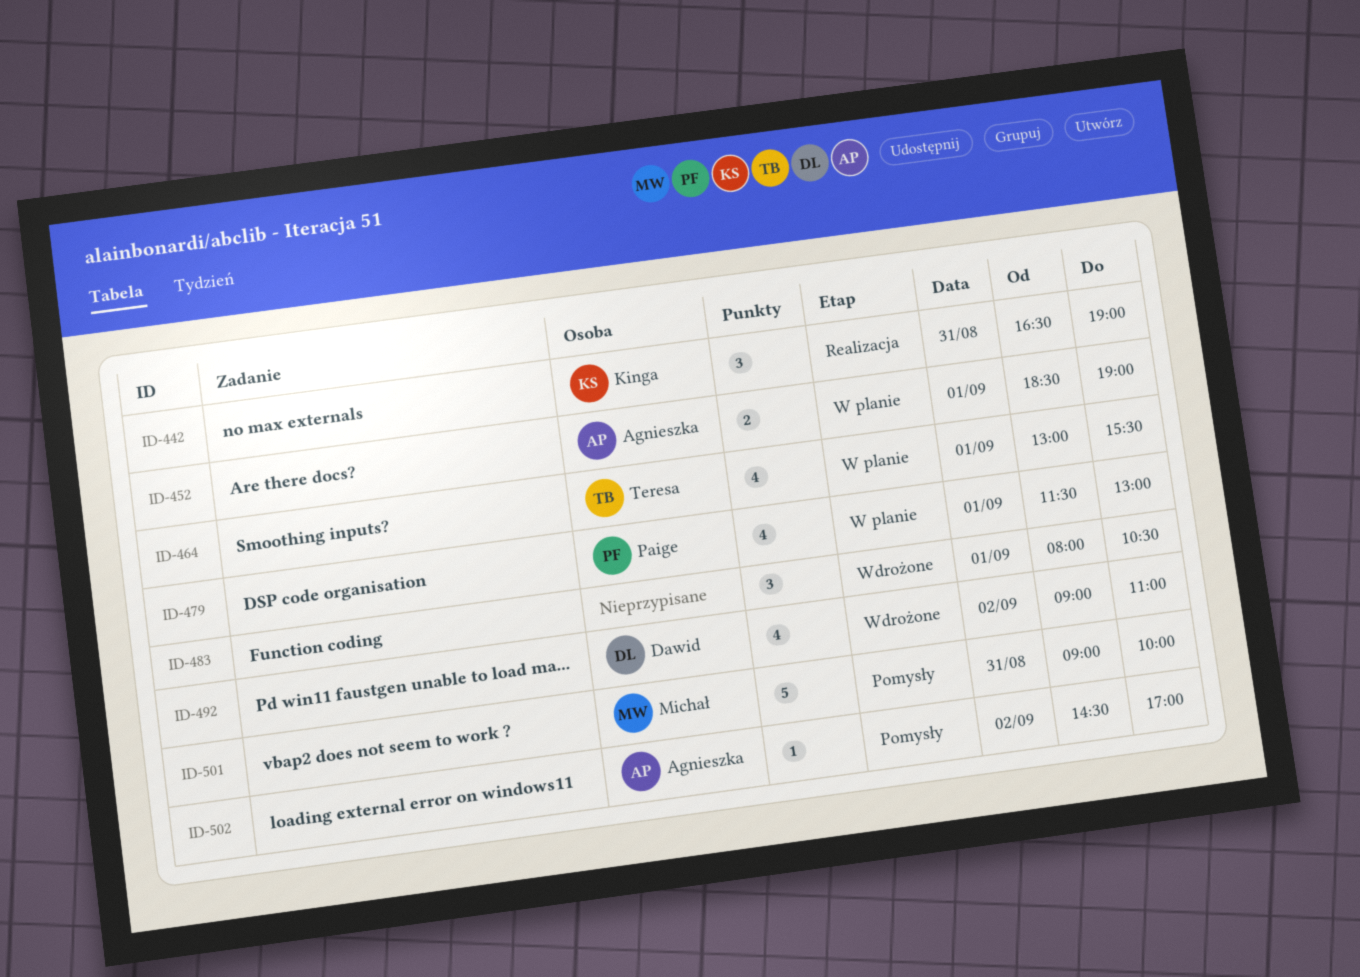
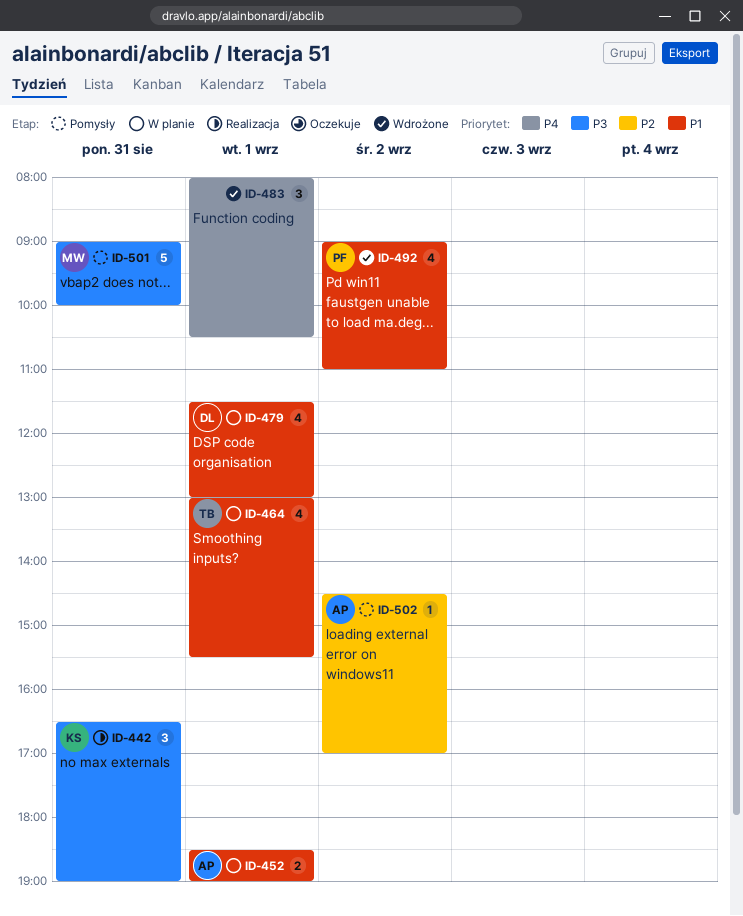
ID-479, owner: Paige -> Dawid
ID-492, owner: Dawid -> Paige

